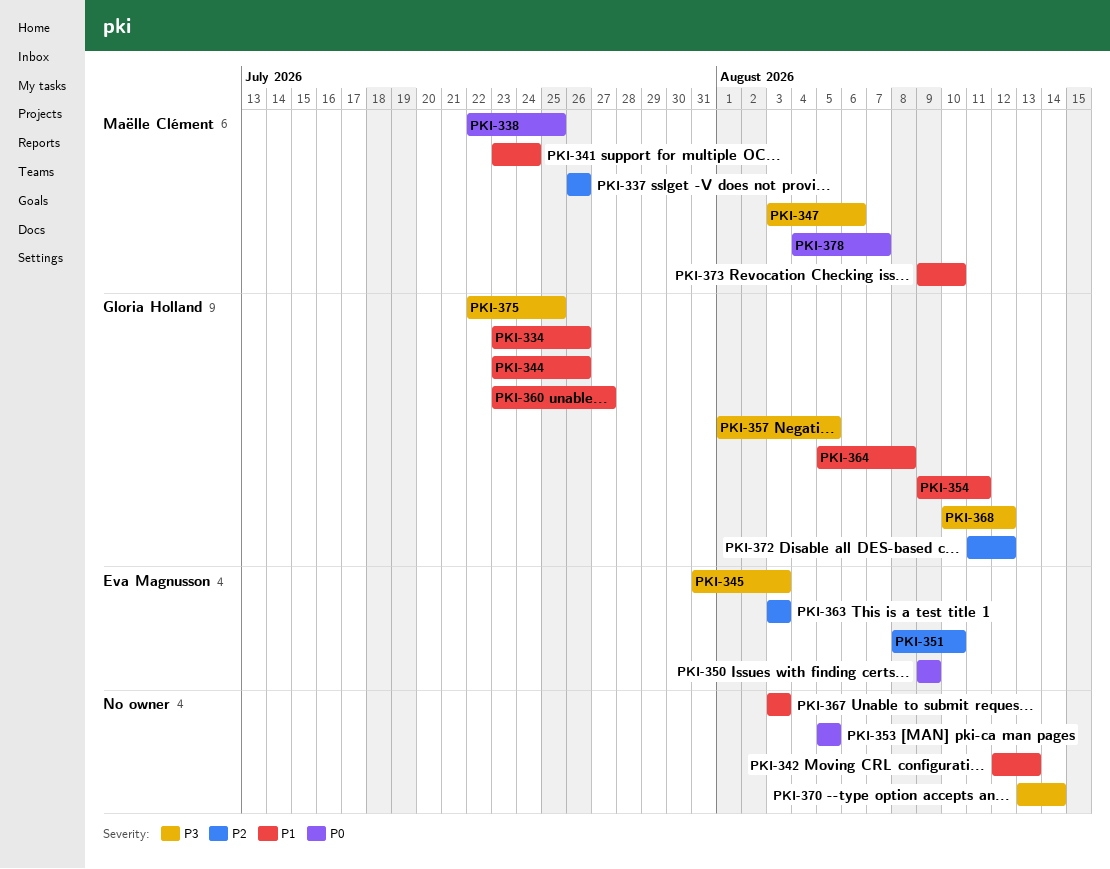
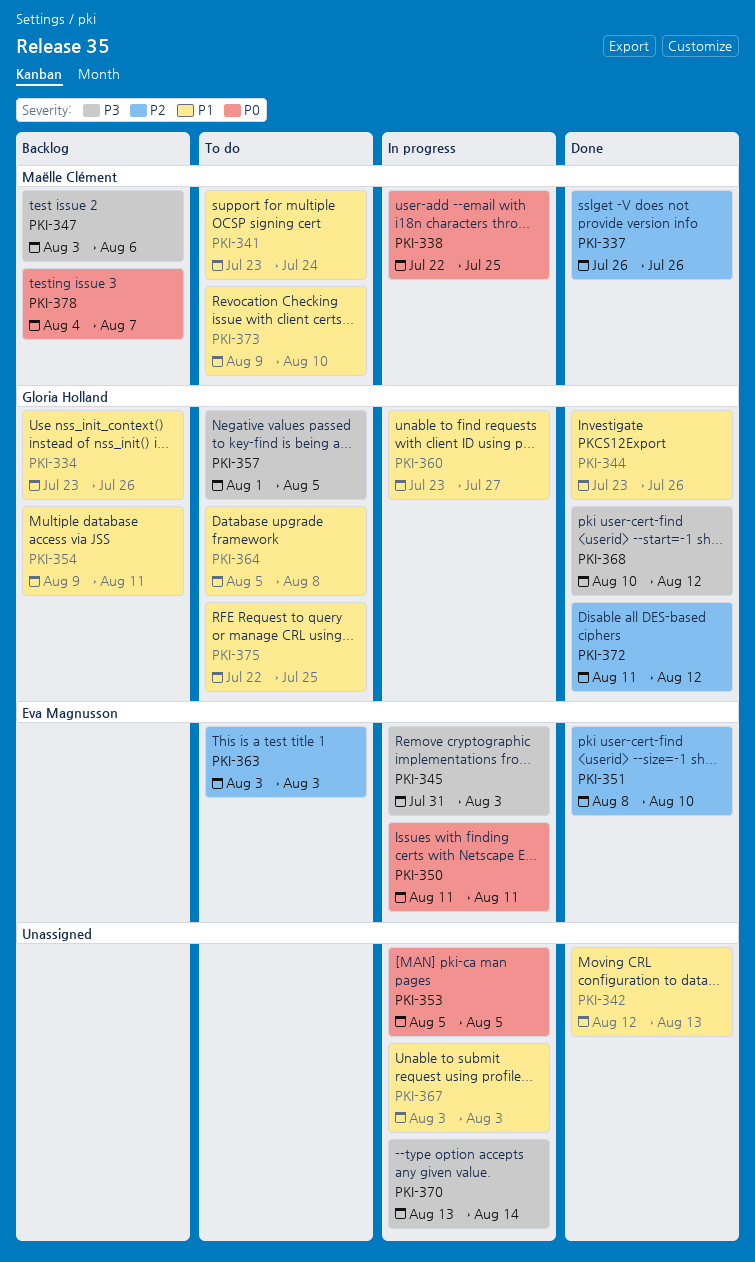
PKI-350, start: Aug 9 -> Aug 11
PKI-350, due: Aug 9 -> Aug 11
PKI-375, priority: P3 -> P1

